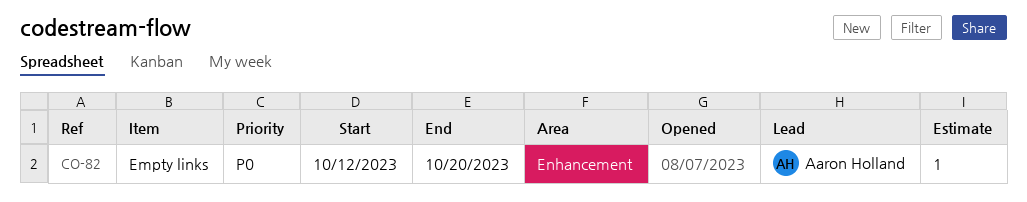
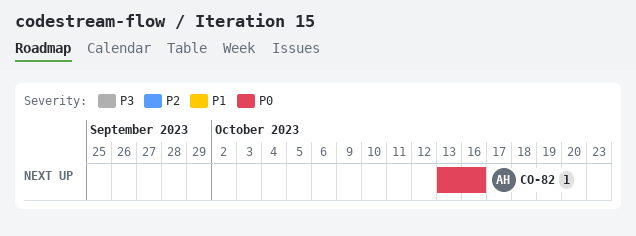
CO-82, start: Oct 12 -> Oct 13
CO-82, due: Oct 20 -> Oct 16

